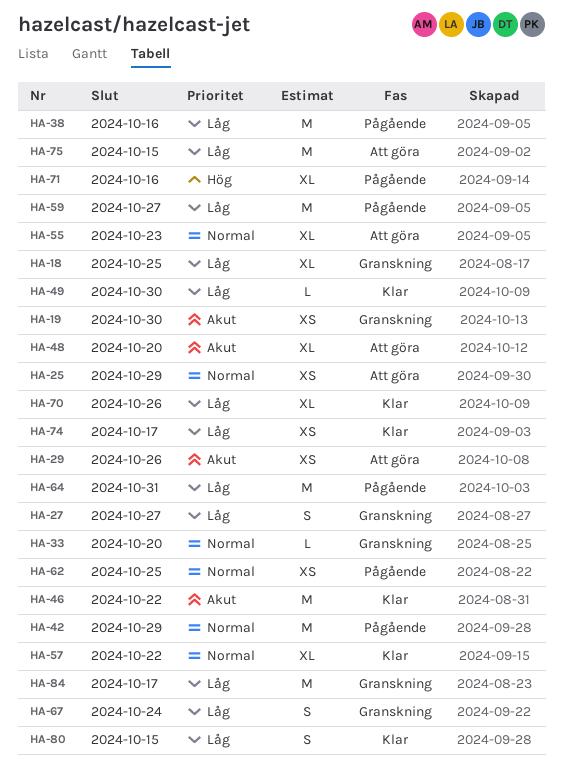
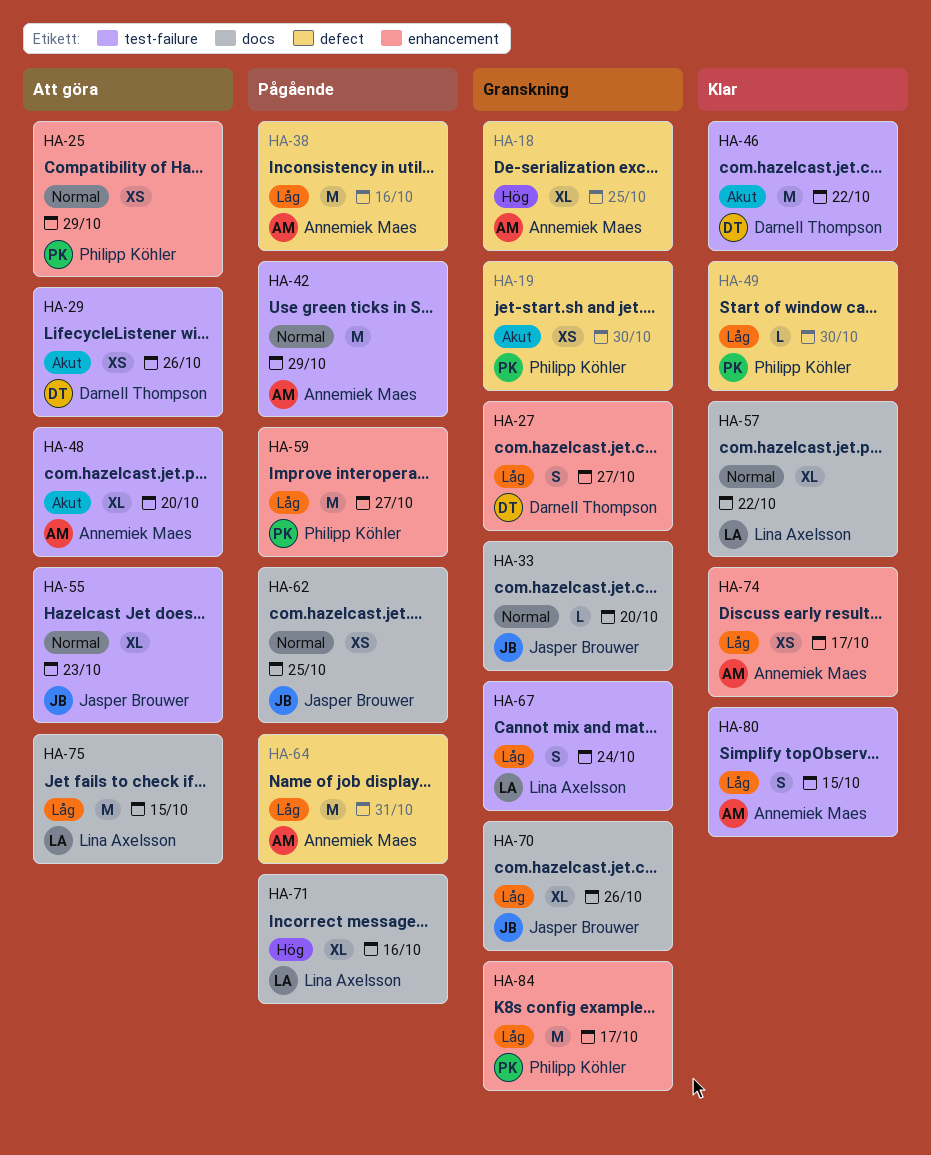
HA-18, priority: Låg -> Hög
HA-70, status: Klar -> Granskning

